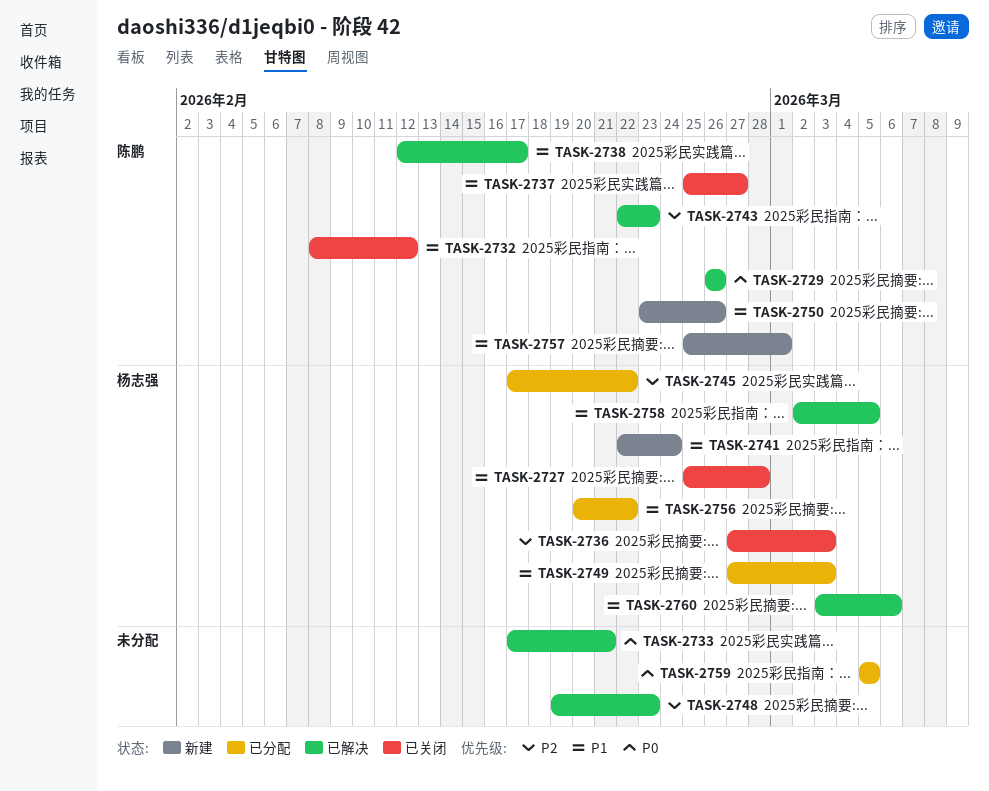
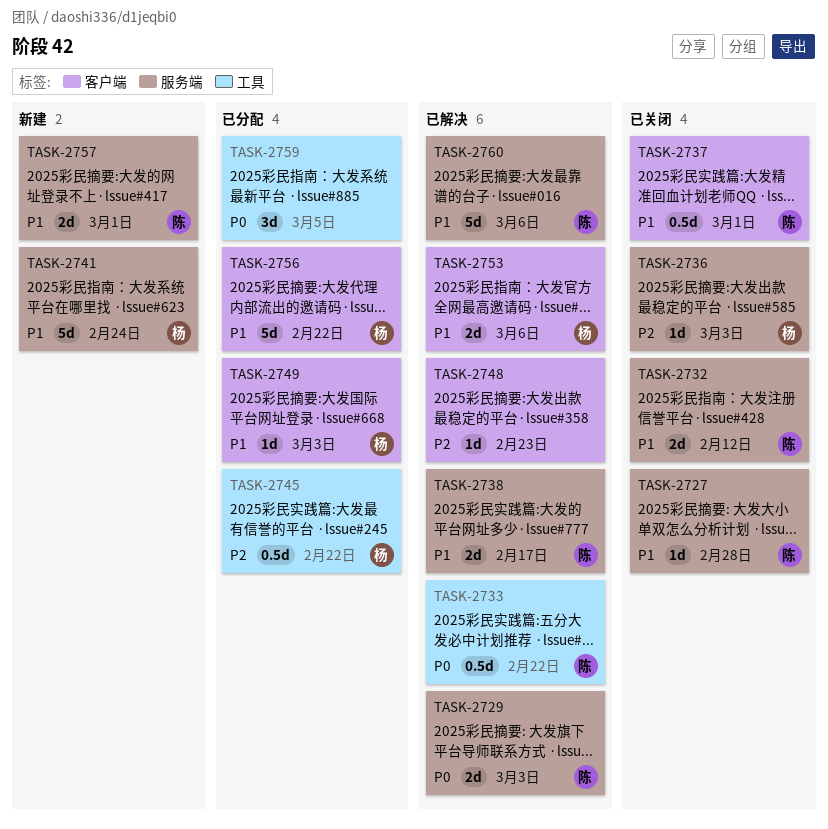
TASK-2727, owner: 杨志强 -> 陈鹏
TASK-2729, due: Feb 26 -> Mar 3
TASK-2733, owner: none -> 陈鹏
TASK-2733, due: Feb 21 -> Feb 22
TASK-2737, due: Feb 27 -> Mar 1
TASK-2743: present -> none
TASK-2750: present -> none
TASK-2753: none -> present
TASK-2758: present -> none
TASK-2760, owner: 杨志强 -> 陈鹏

